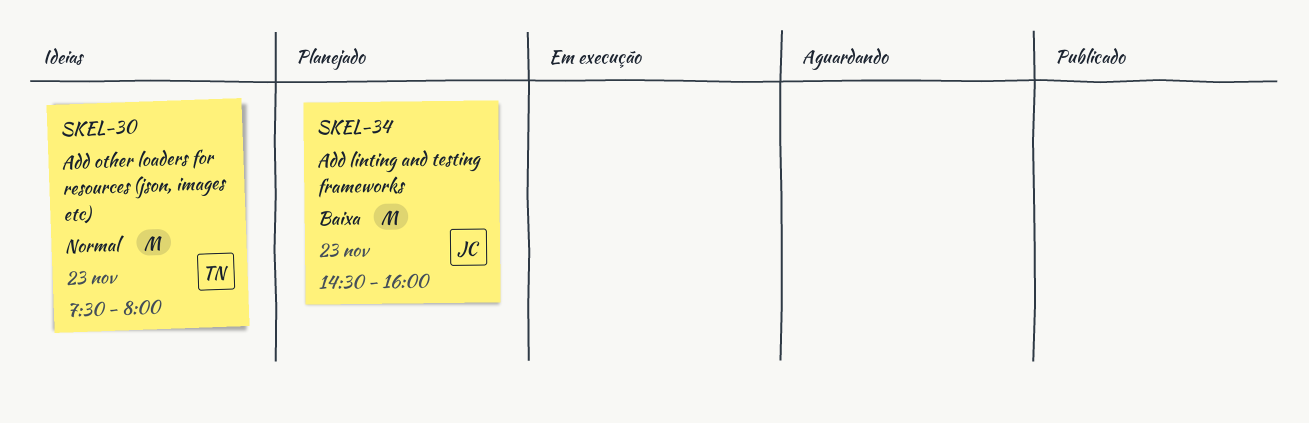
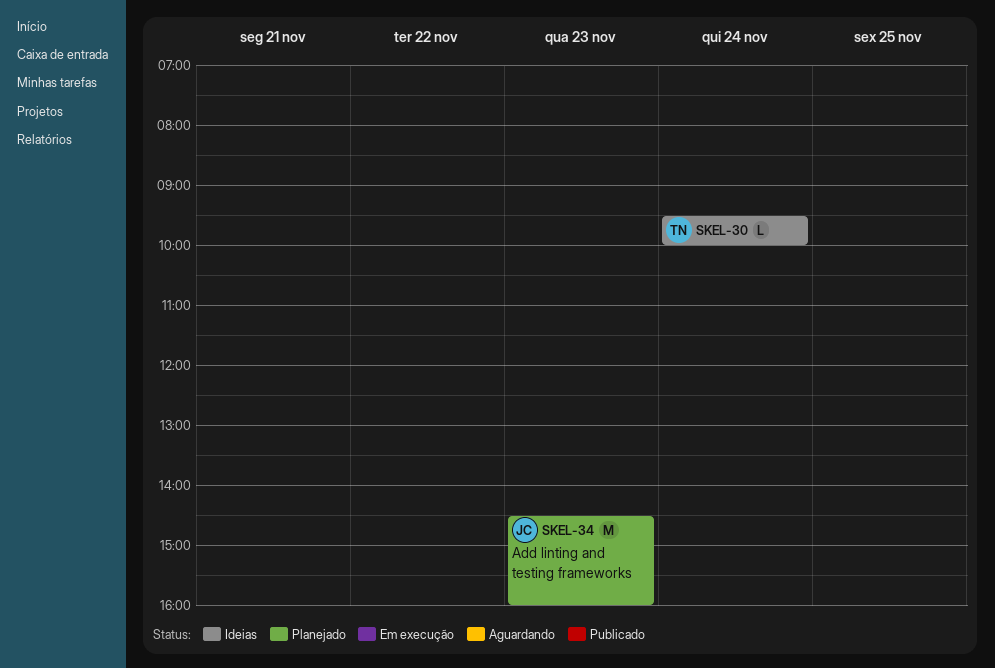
SKEL-30, estimate: M -> L
SKEL-30, day: Nov 23 -> Nov 24
SKEL-30, begins: 07:30 -> 09:30
SKEL-30, ends: 08:00 -> 10:00

